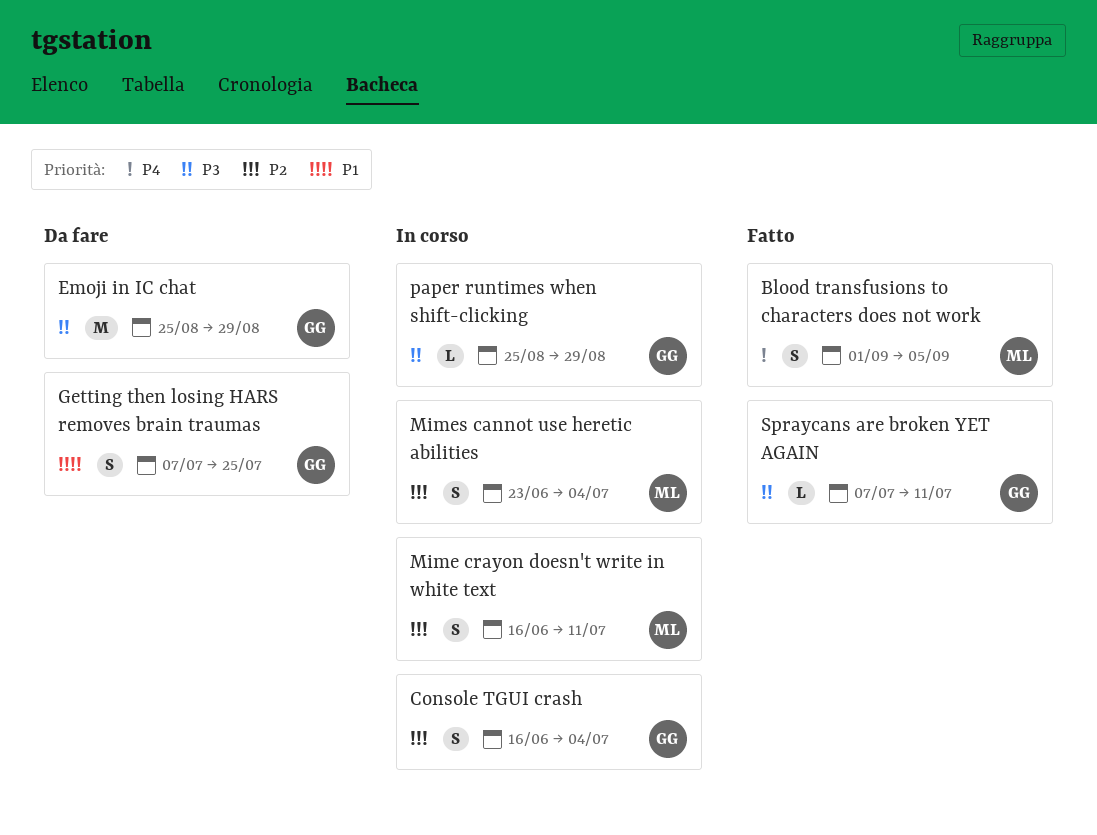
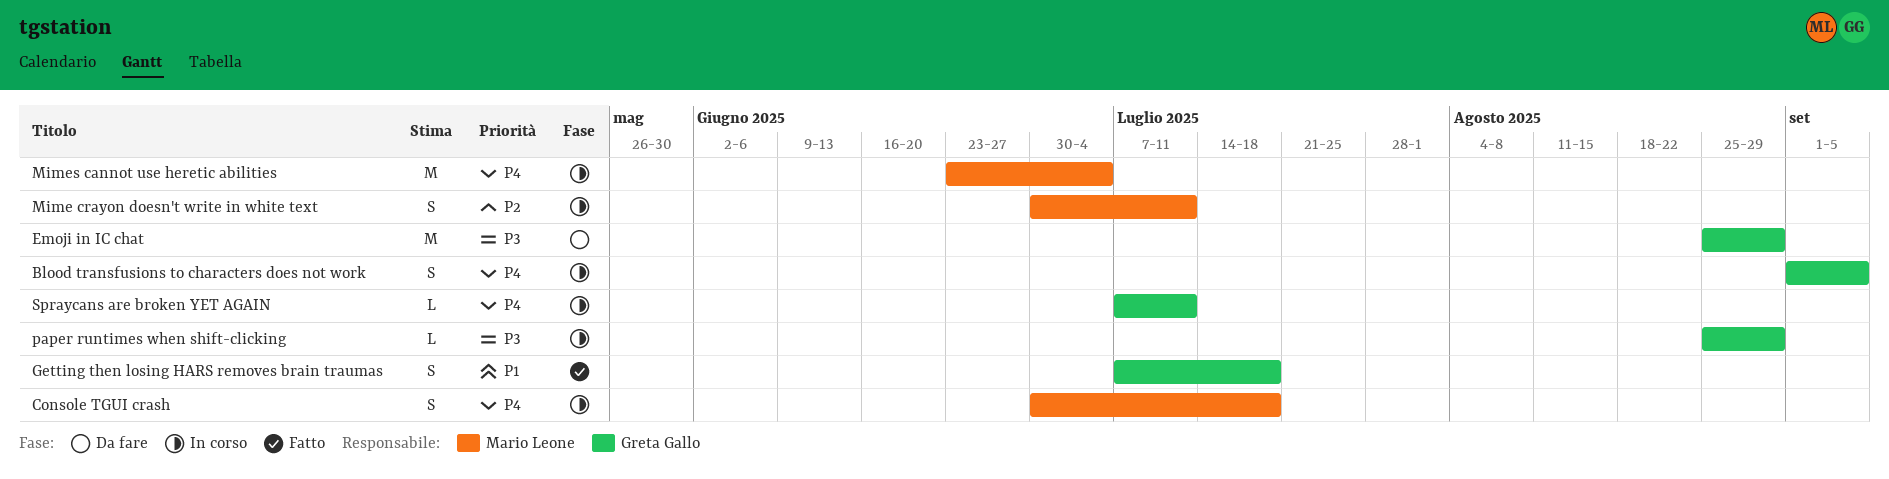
Blood transfusions to characters does not work, status: Fatto -> In corso
Blood transfusions to characters does not work, owner: Mario Leone -> Greta Gallo
Console TGUI crash, owner: Greta Gallo -> Mario Leone
Console TGUI crash, priority: P2 -> P4
Console TGUI crash, start: Jun 16 -> Jun 30
Console TGUI crash, due: Jul 4 -> Jul 18
Getting then losing HARS removes brain traumas, status: Da fare -> Fatto
Getting then losing HARS removes brain traumas, due: Jul 25 -> Jul 18
Mime crayon doesn't write in white text, start: Jun 16 -> Jun 30
Mimes cannot use heretic abilities, priority: P2 -> P4
Mimes cannot use heretic abilities, estimate: S -> M
Spraycans are broken YET AGAIN, status: Fatto -> In corso
Spraycans are broken YET AGAIN, priority: P3 -> P4

